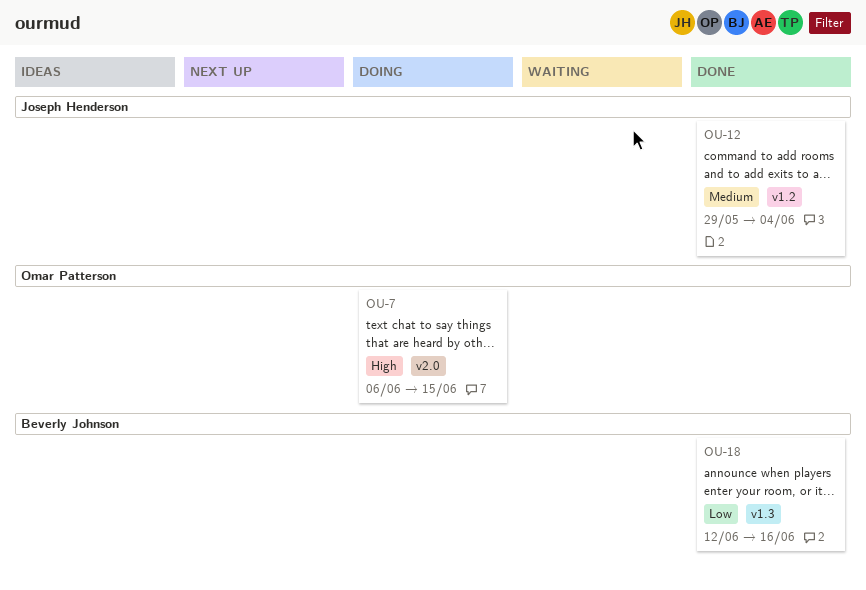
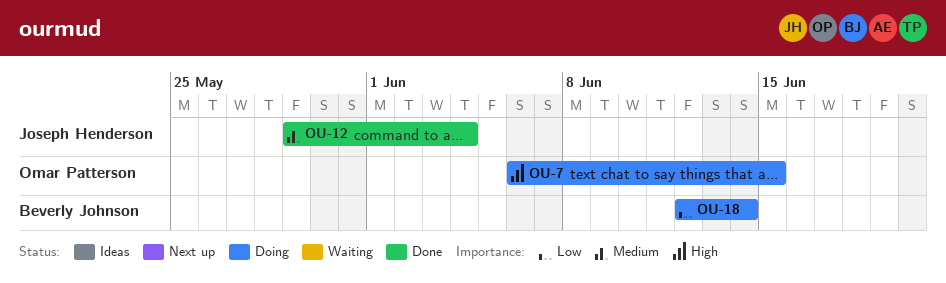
OU-18, status: Done -> Doing
OU-18, due: Jun 16 -> Jun 14

